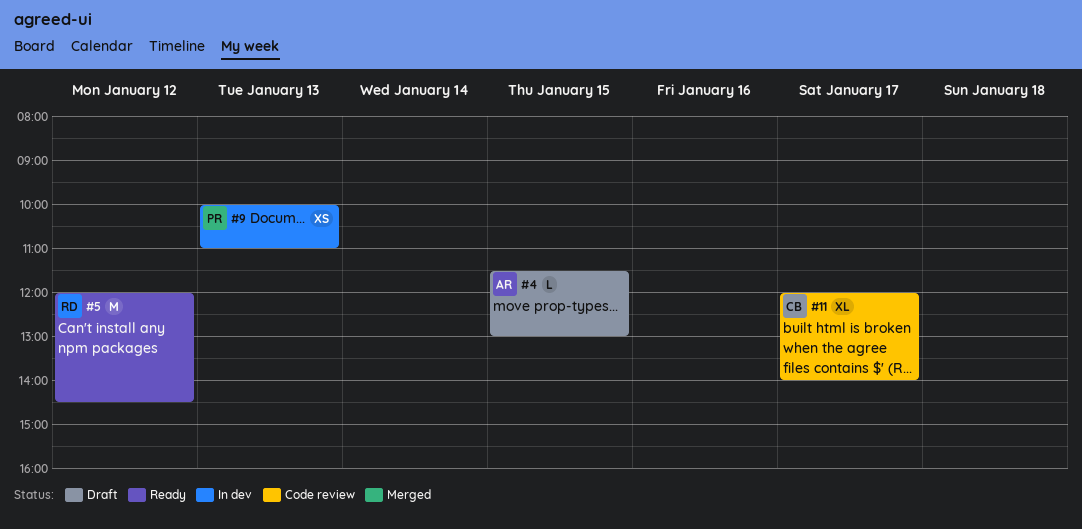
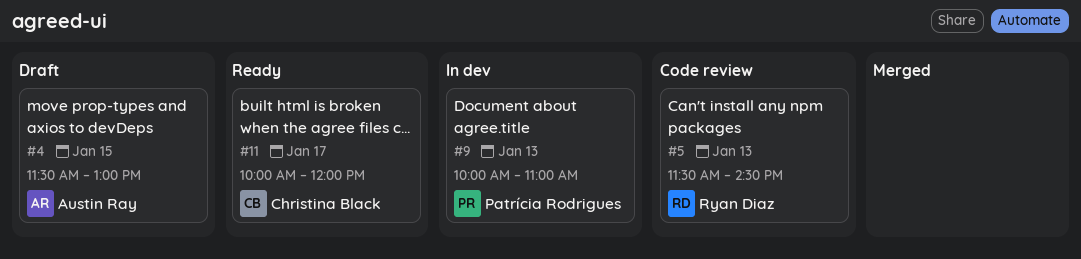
#5, status: Ready -> Code review
#5, day: Jan 12 -> Jan 13
#5, begins: 12:00 -> 11:30
#11, status: Code review -> Ready
#11, begins: 12:00 -> 10:00
#11, ends: 14:00 -> 12:00

